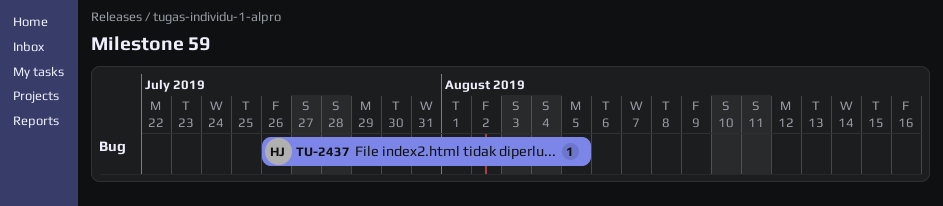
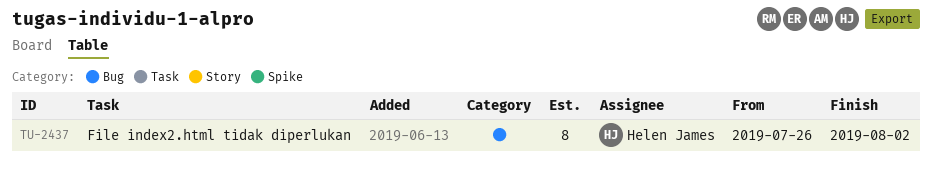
TU-2437, estimate: 1 -> 8
TU-2437, due: Aug 5 -> Aug 2

